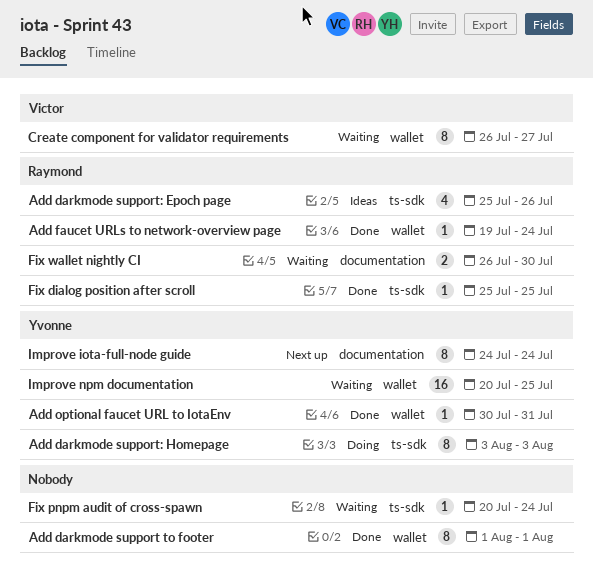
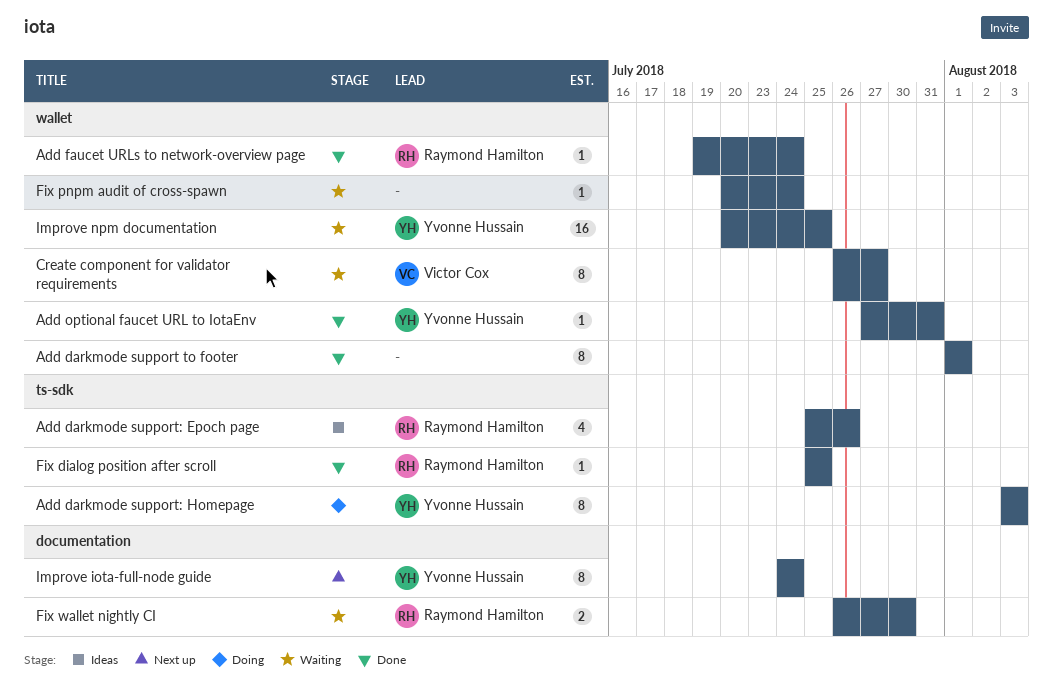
Add optional faucet URL to IotaEnv, start: Jul 30 -> Jul 27
Fix pnpm audit of cross-spawn, label: ts-sdk -> wallet

